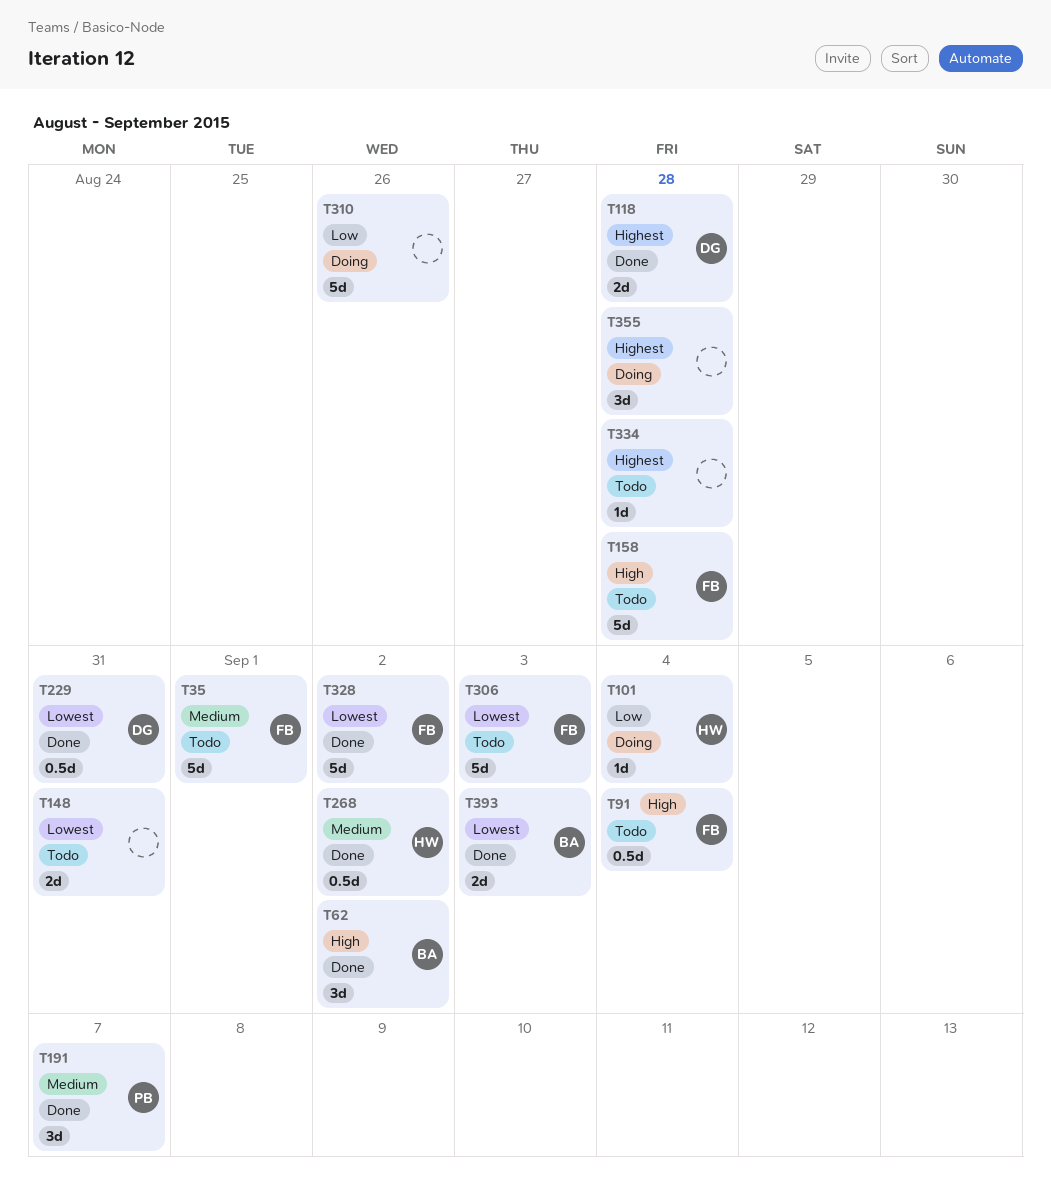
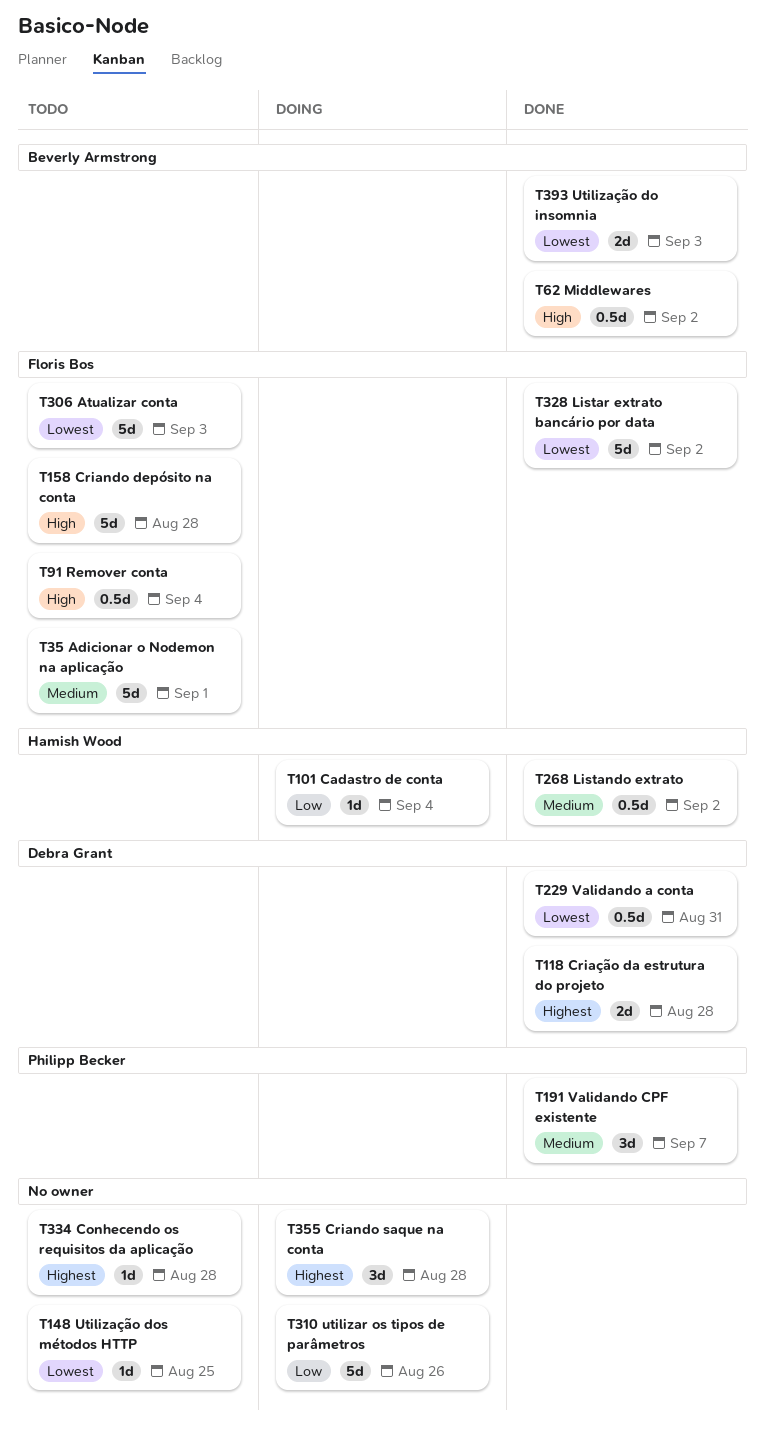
T62, estimate: 3d -> 0.5d
T148, estimate: 2d -> 1d
T148, due: Aug 31 -> Aug 25

